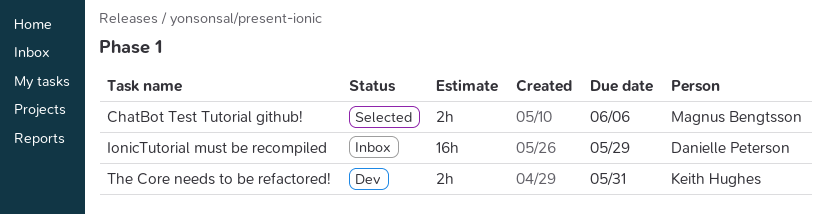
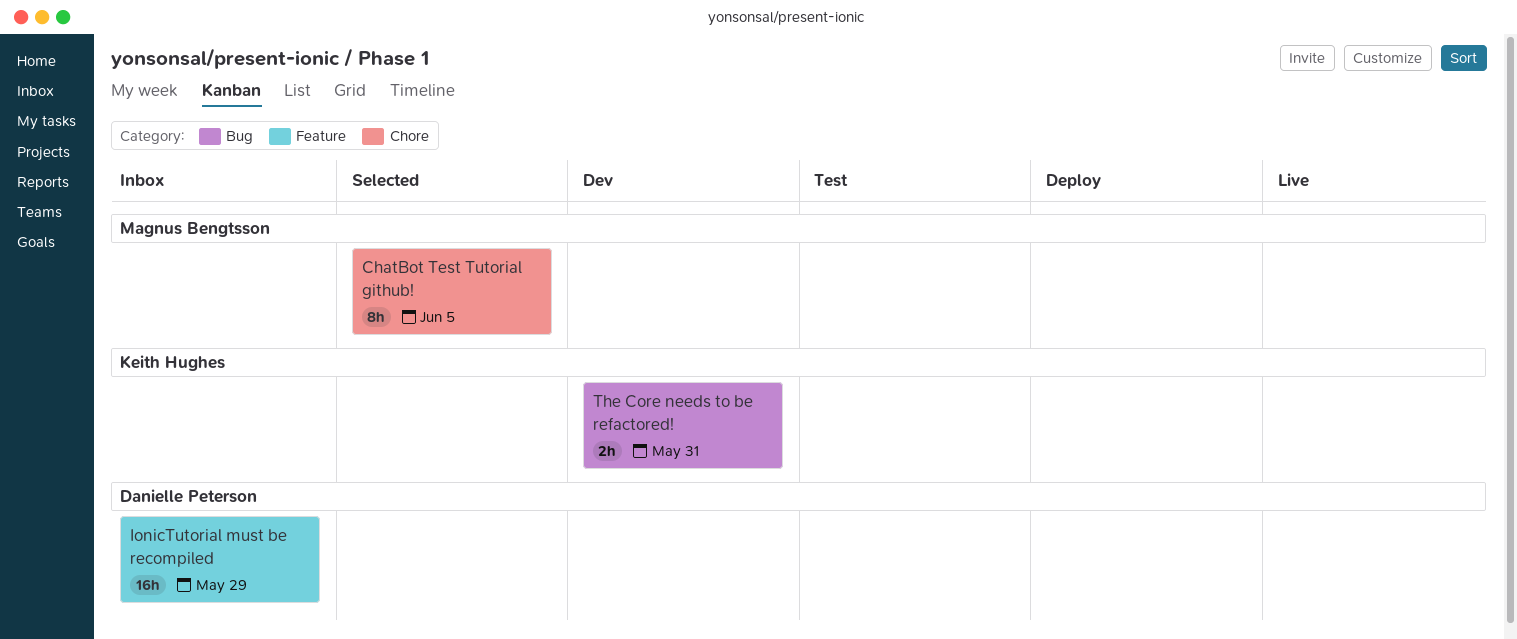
ChatBot Test Tutorial github!, estimate: 2h -> 8h
ChatBot Test Tutorial github!, due: Jun 6 -> Jun 5

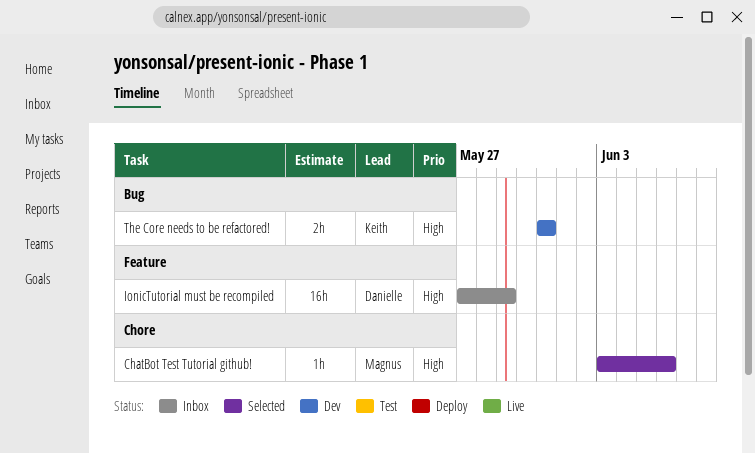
ChatBot Test Tutorial github!, estimate: 8h -> 1h
ChatBot Test Tutorial github!, due: Jun 5 -> Jun 6

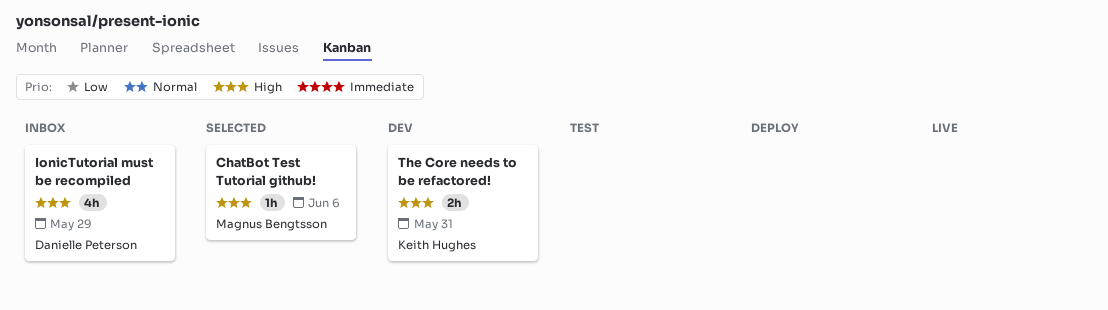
IonicTutorial must be recompiled, estimate: 16h -> 4h

